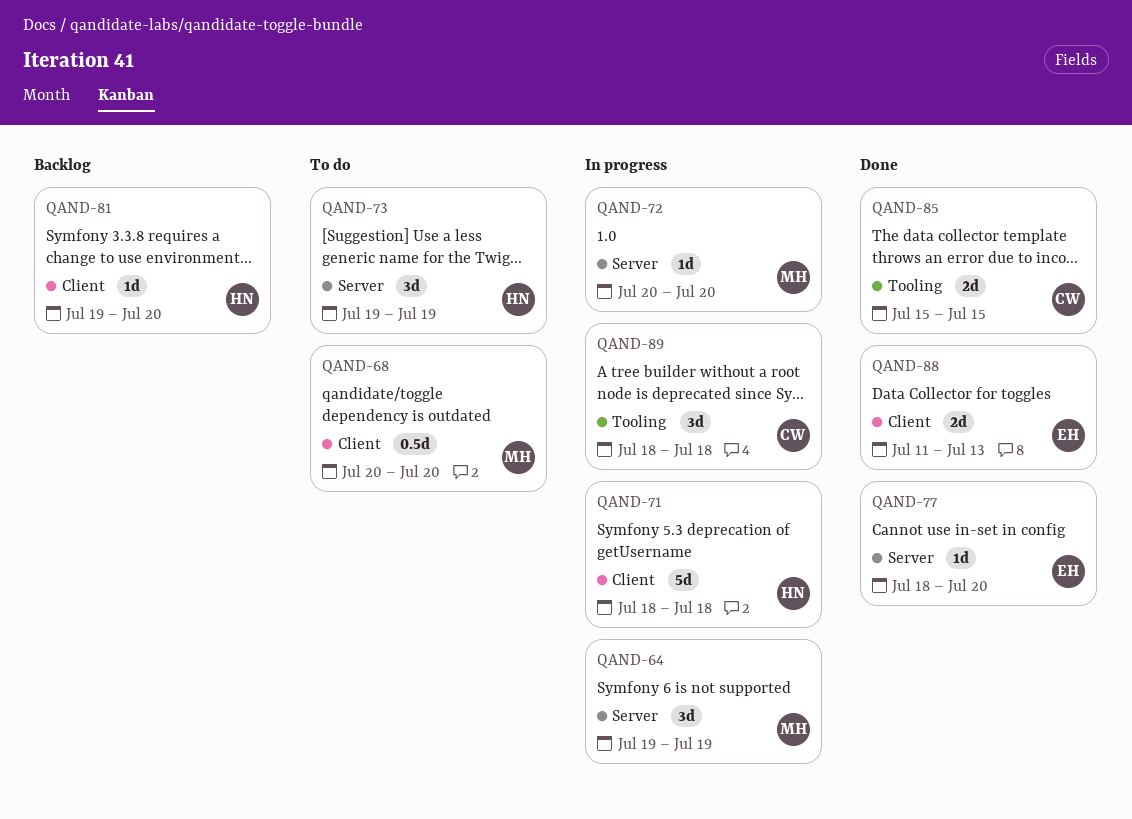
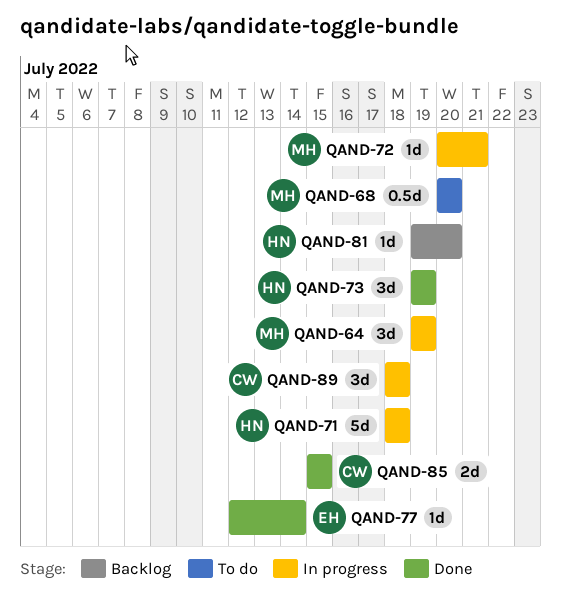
QAND-72, due: Jul 20 -> Jul 21
QAND-73, status: To do -> Done
QAND-77, start: Jul 18 -> Jul 12
QAND-77, due: Jul 20 -> Jul 14
QAND-88: present -> none

